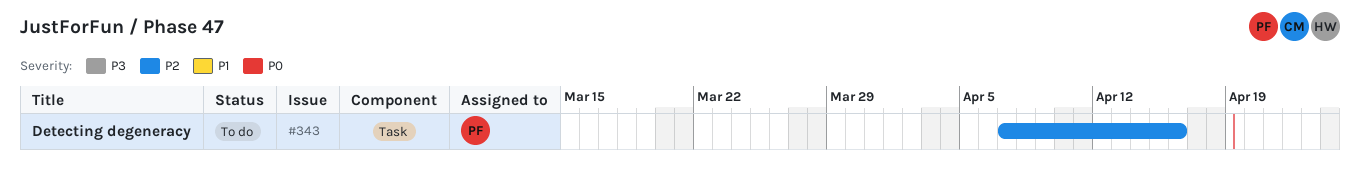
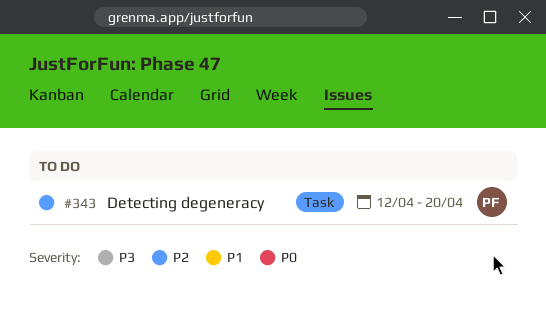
#343, start: Apr 7 -> Apr 12
#343, due: Apr 16 -> Apr 20

